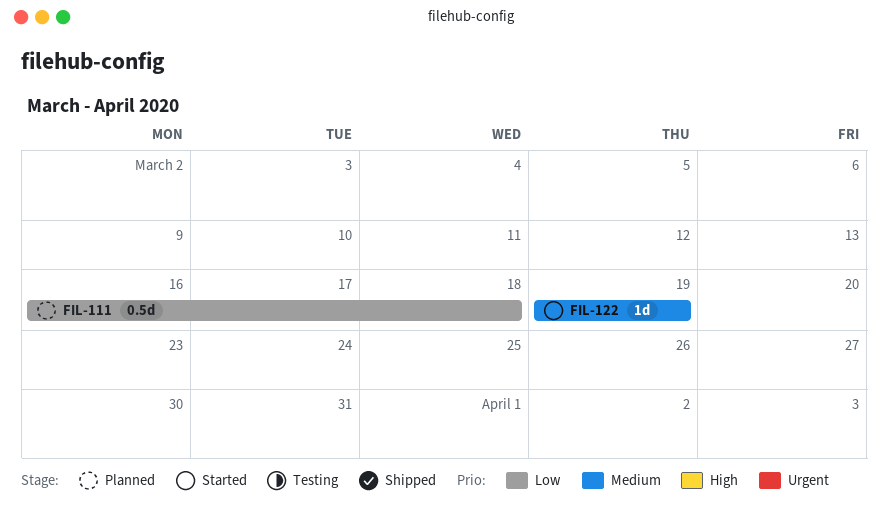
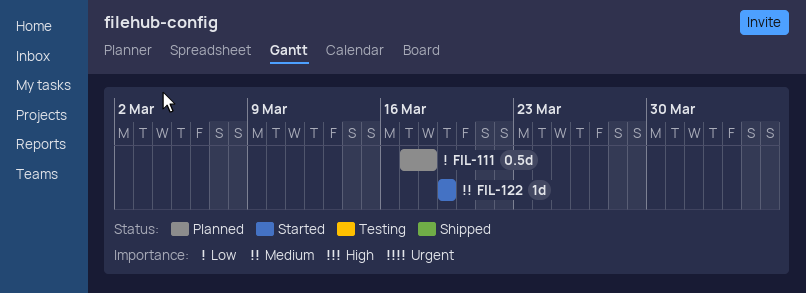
FIL-111, start: Mar 16 -> Mar 17

